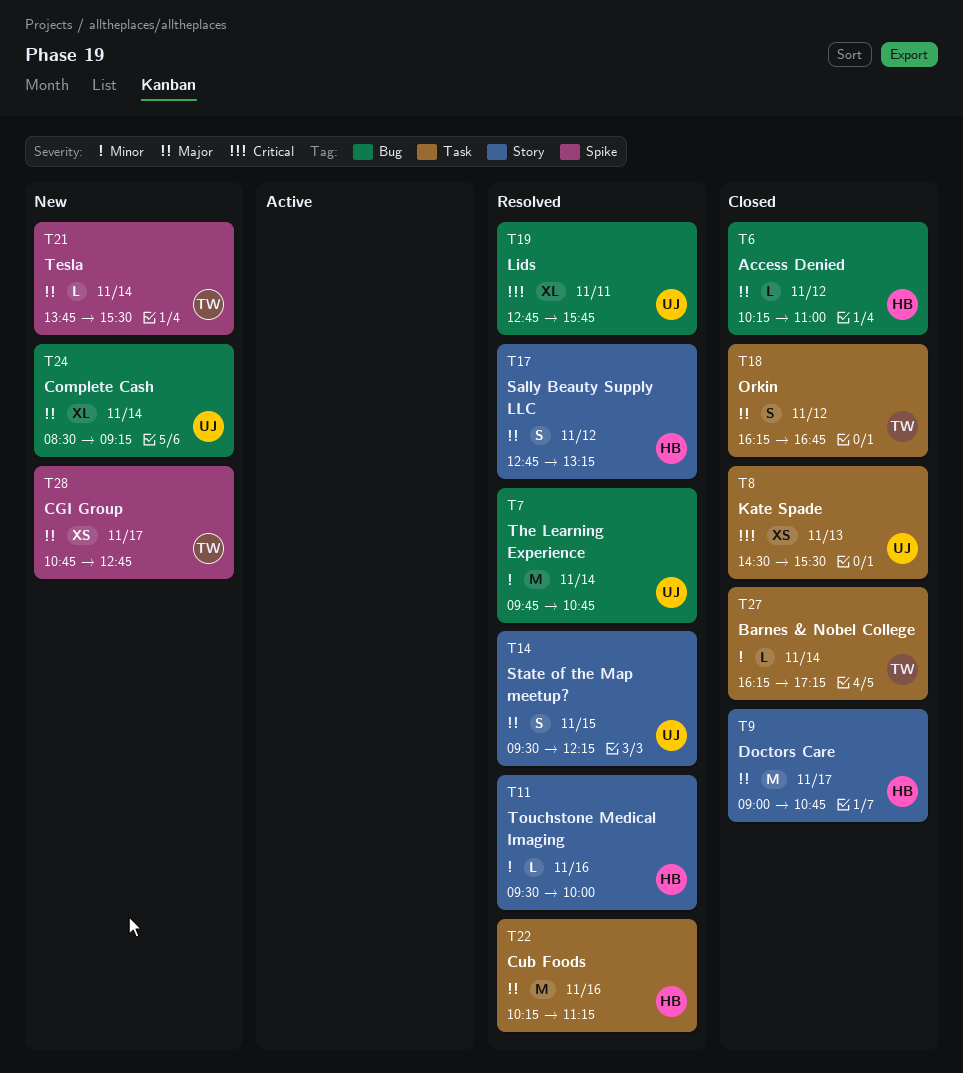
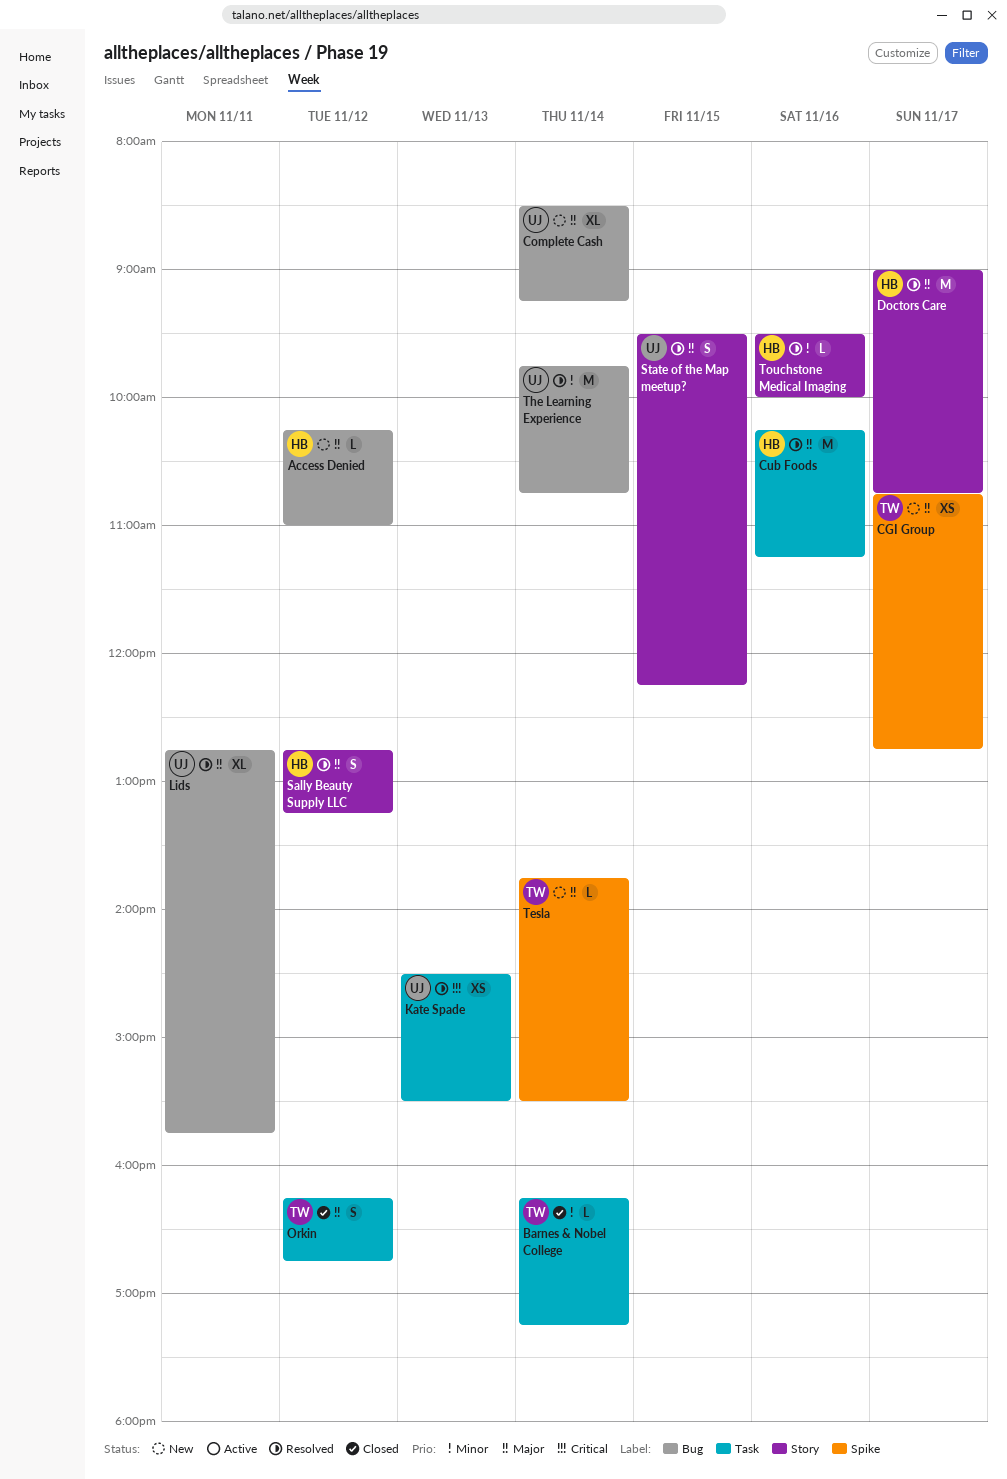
Access Denied, status: Closed -> New
Doctors Care, status: Closed -> Resolved
Kate Spade, status: Closed -> Resolved
Lids, priority: Critical -> Major

